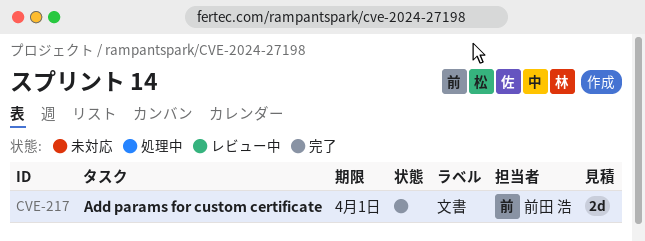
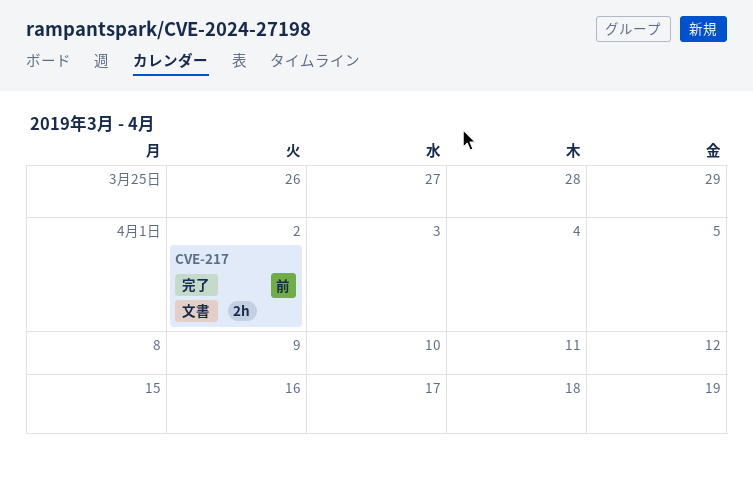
CVE-217, estimate: 2d -> 2h
CVE-217, due: Apr 1 -> Apr 2

